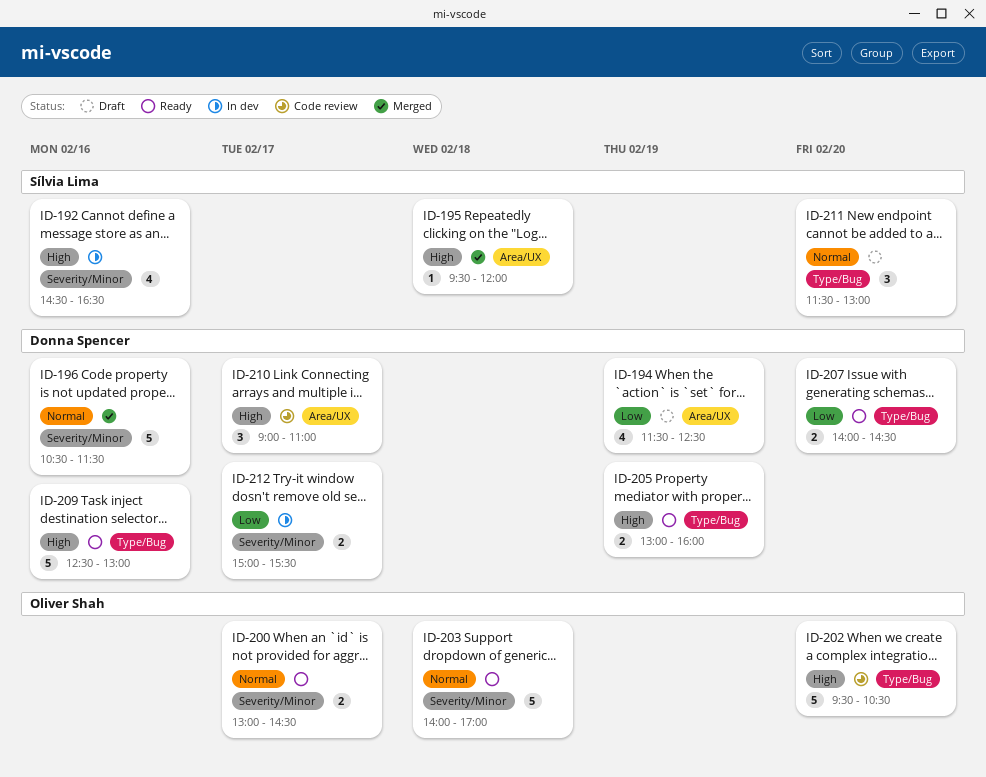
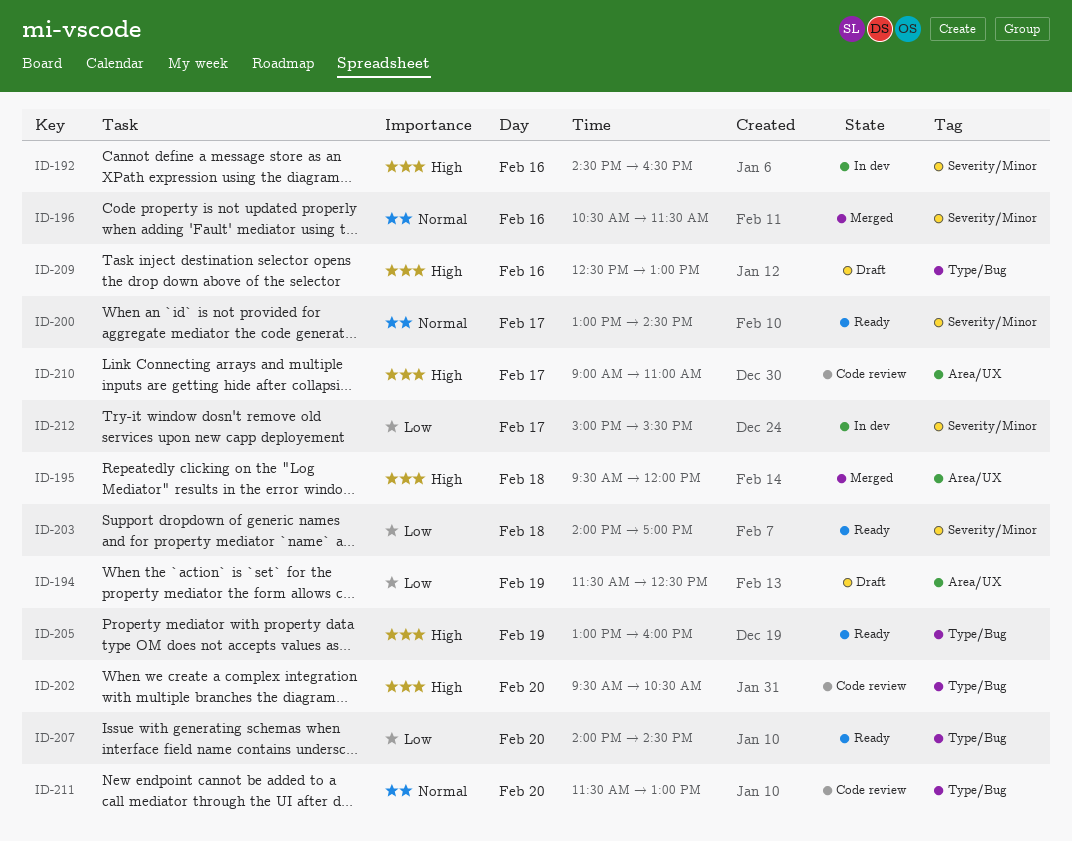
ID-203, priority: Normal -> Low
ID-209, status: Ready -> Draft
ID-211, status: Draft -> Code review

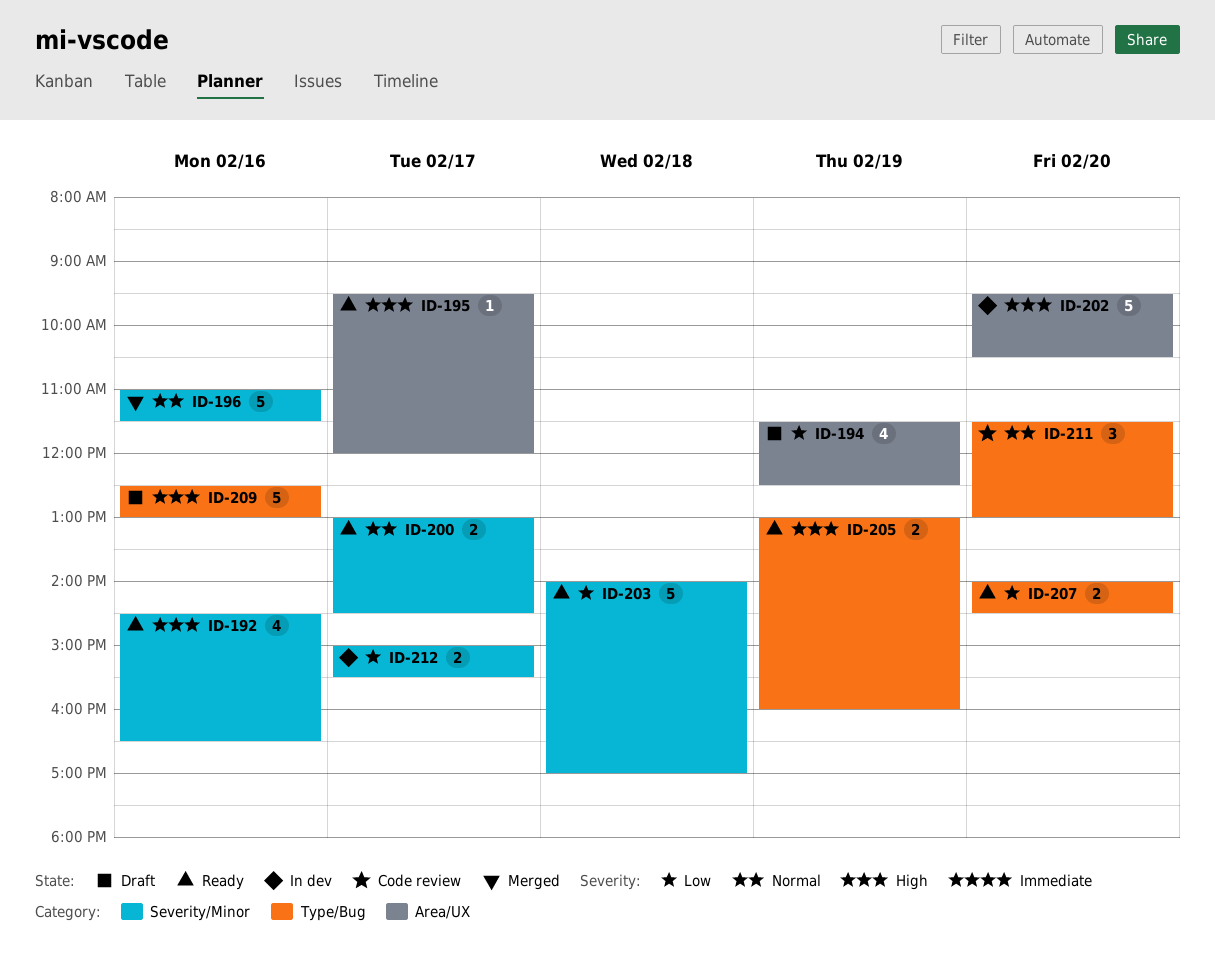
ID-192, status: In dev -> Ready
ID-195, status: Merged -> Ready
ID-195, day: Feb 18 -> Feb 17
ID-196, begins: 10:30 -> 11:00
ID-202, status: Code review -> In dev
ID-202, label: Type/Bug -> Area/UX
ID-210: present -> none

